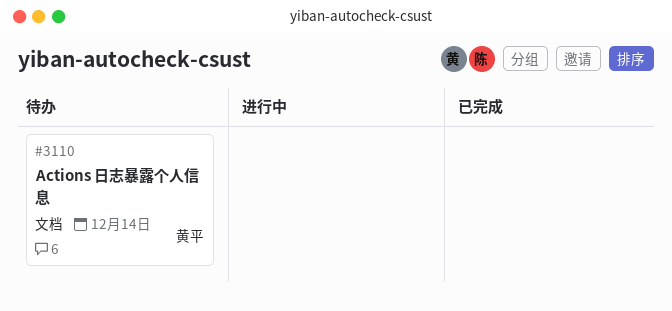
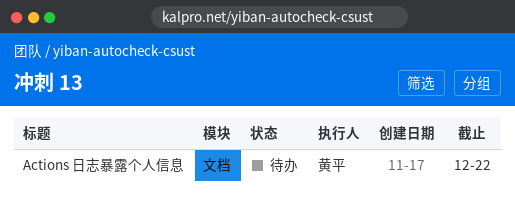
Actions 日志暴露个人信息, due: Dec 14 -> Dec 22

